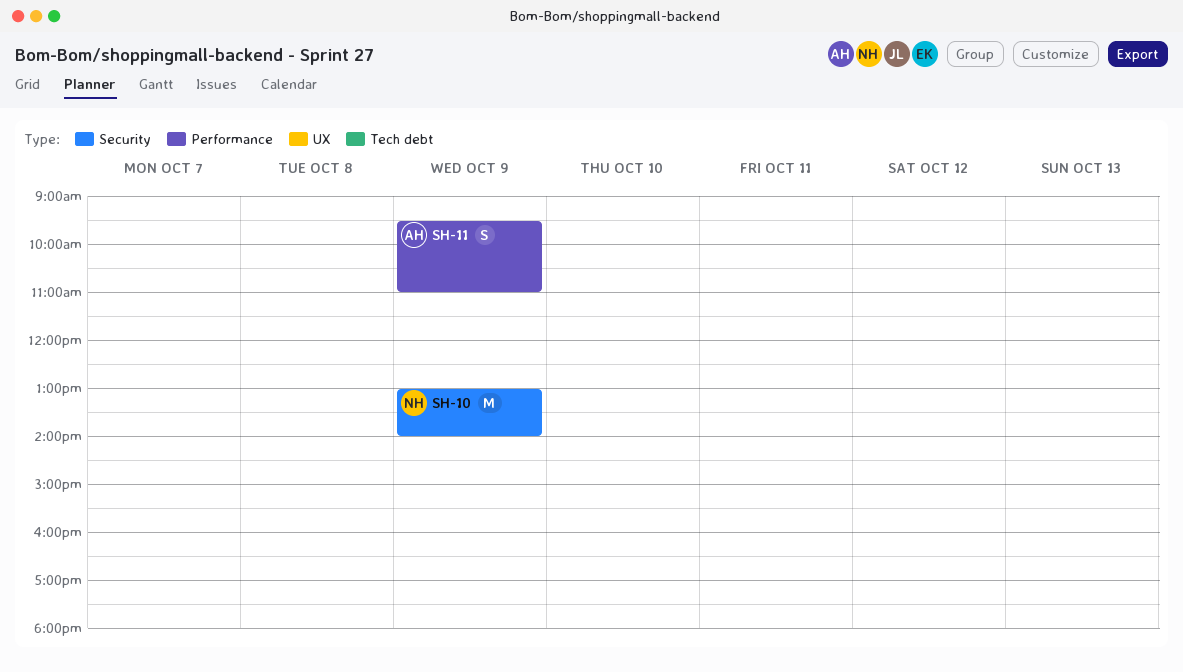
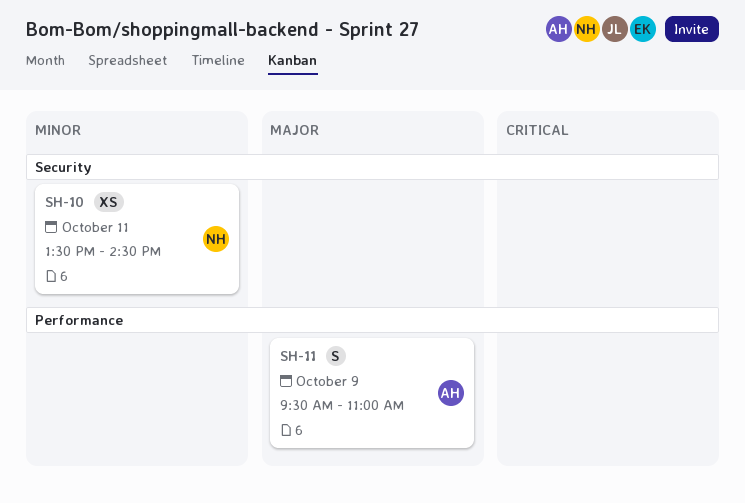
SH-10, estimate: M -> XS
SH-10, day: Oct 9 -> Oct 11
SH-10, begins: 13:00 -> 13:30
SH-10, ends: 14:00 -> 14:30

